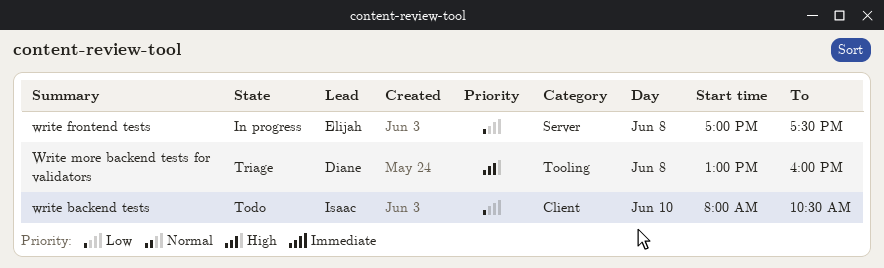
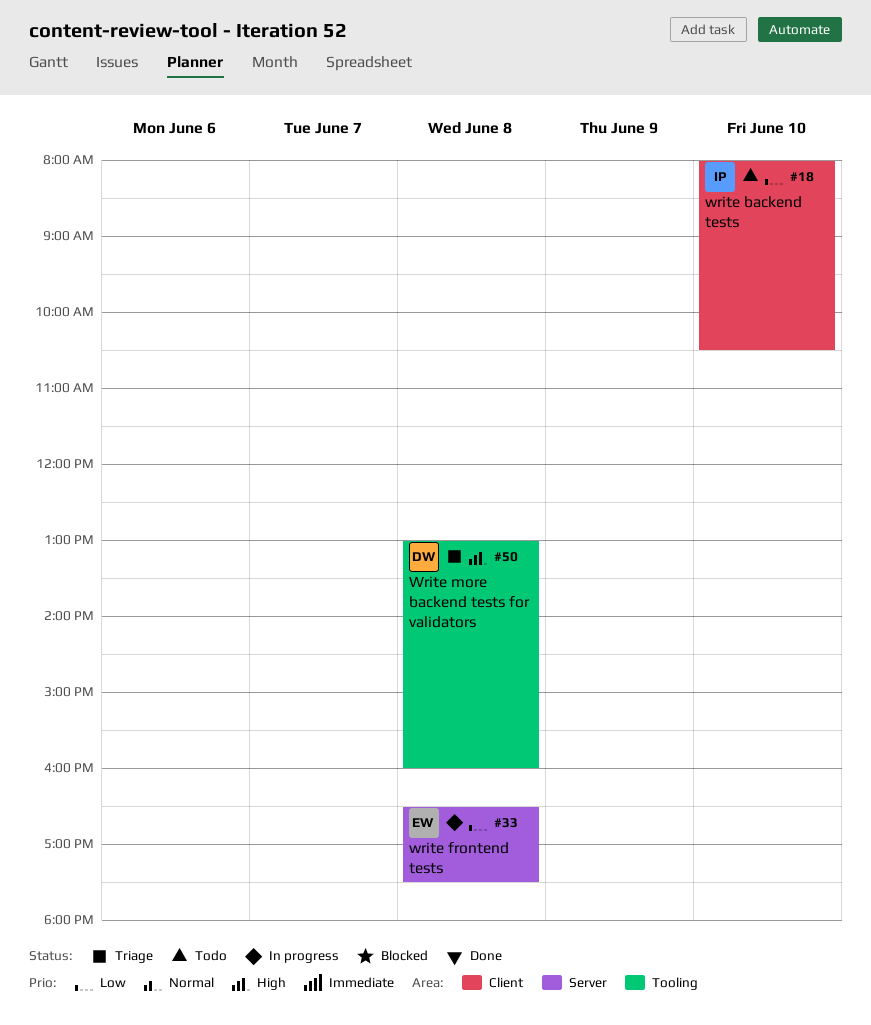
write frontend tests, begins: 17:00 -> 16:30

